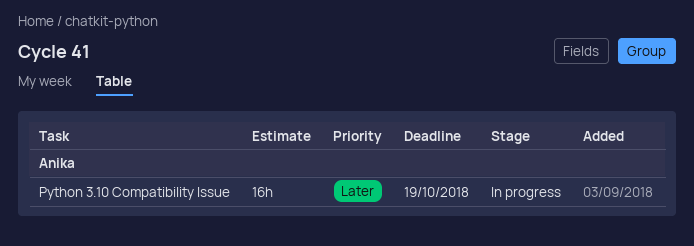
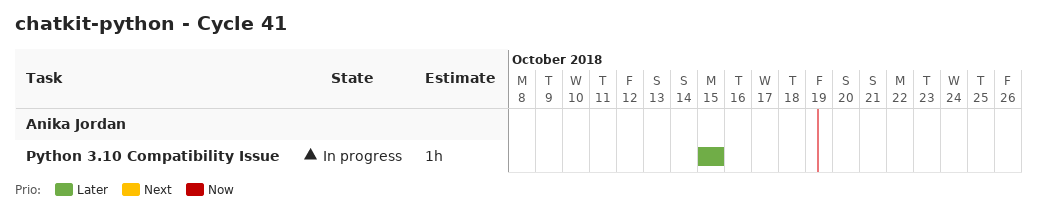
Python 3.10 Compatibility Issue, estimate: 16h -> 1h
Python 3.10 Compatibility Issue, due: Oct 19 -> Oct 15

